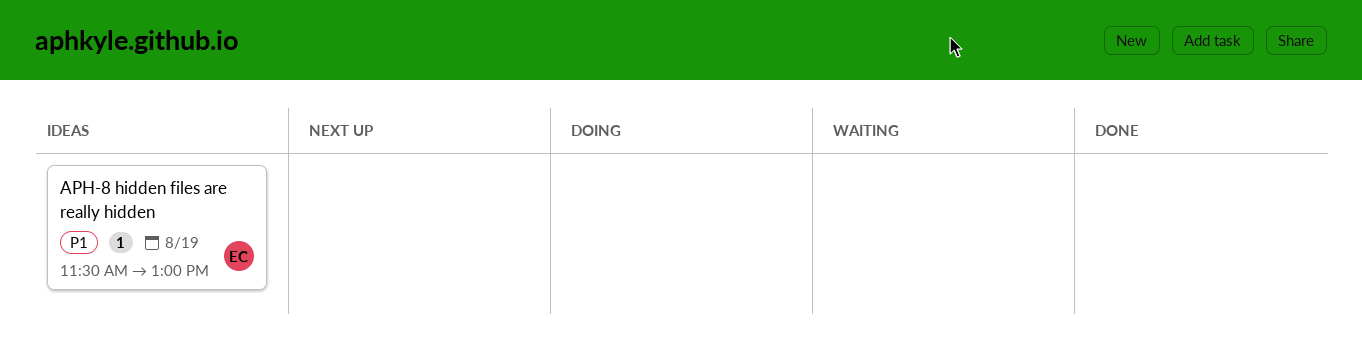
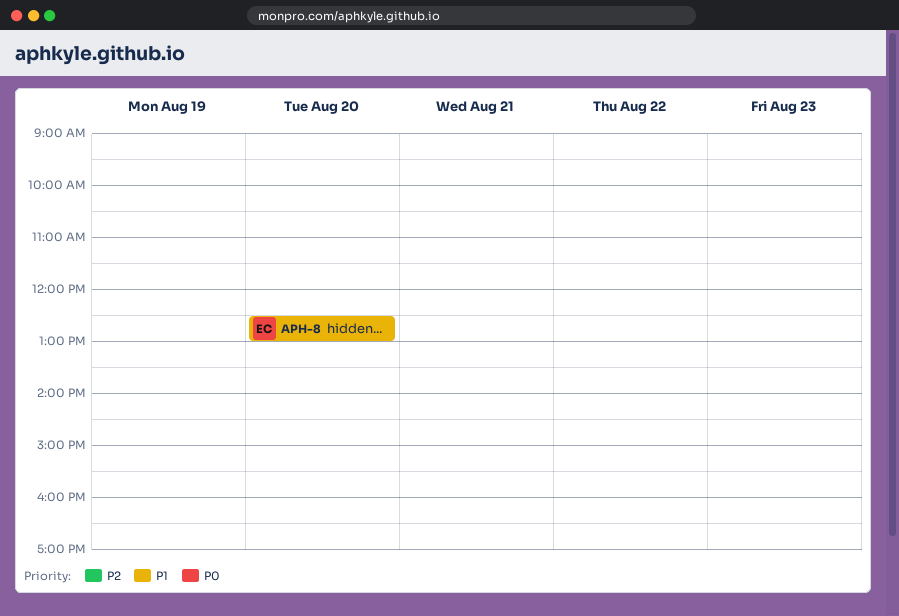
APH-8, day: Aug 19 -> Aug 20
APH-8, begins: 11:30 -> 12:30

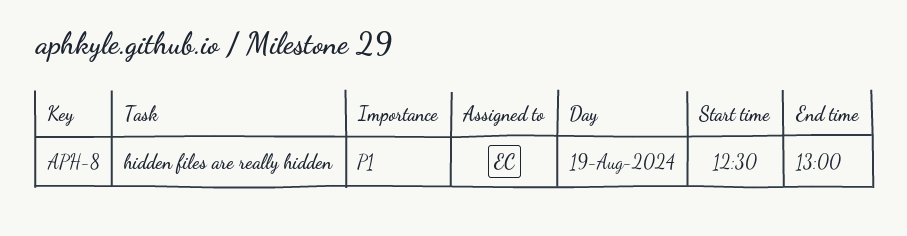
APH-8, day: Aug 20 -> Aug 19

